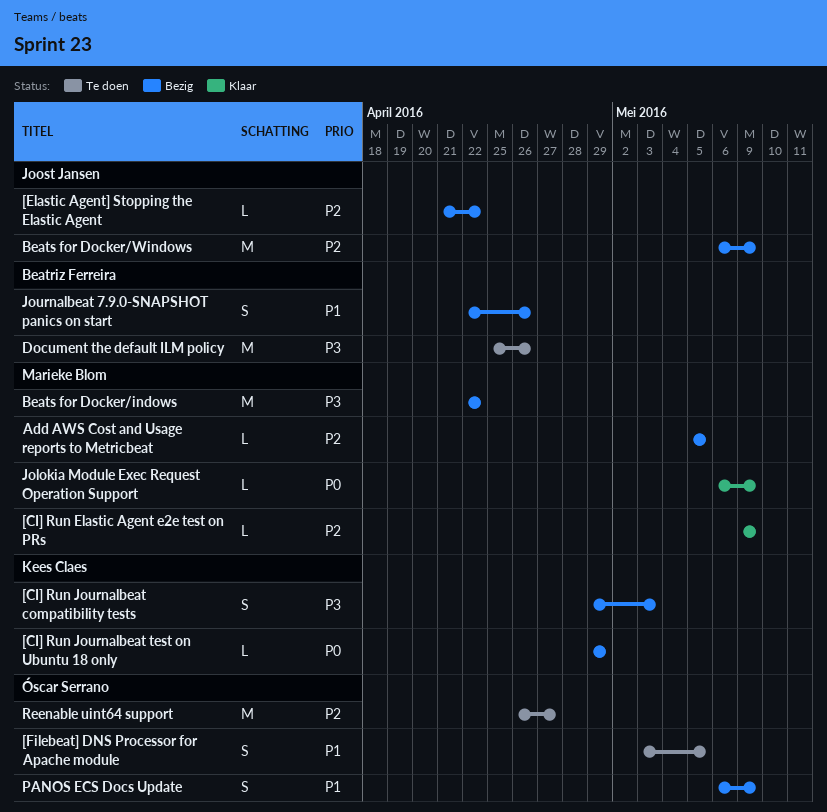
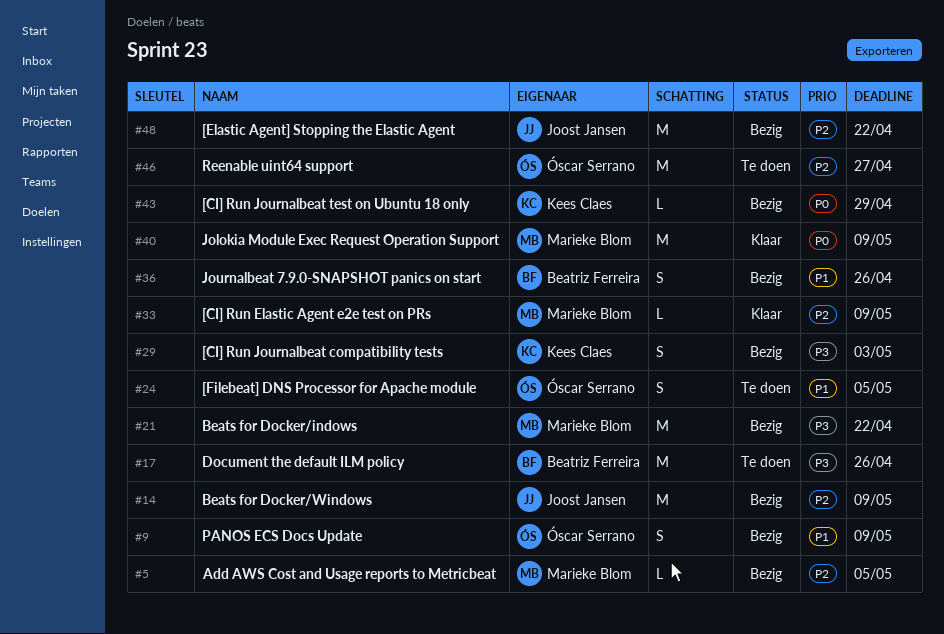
[Elastic Agent] Stopping the Elastic Agent, estimate: L -> M
Jolokia Module Exec Request Operation Support, estimate: L -> M

